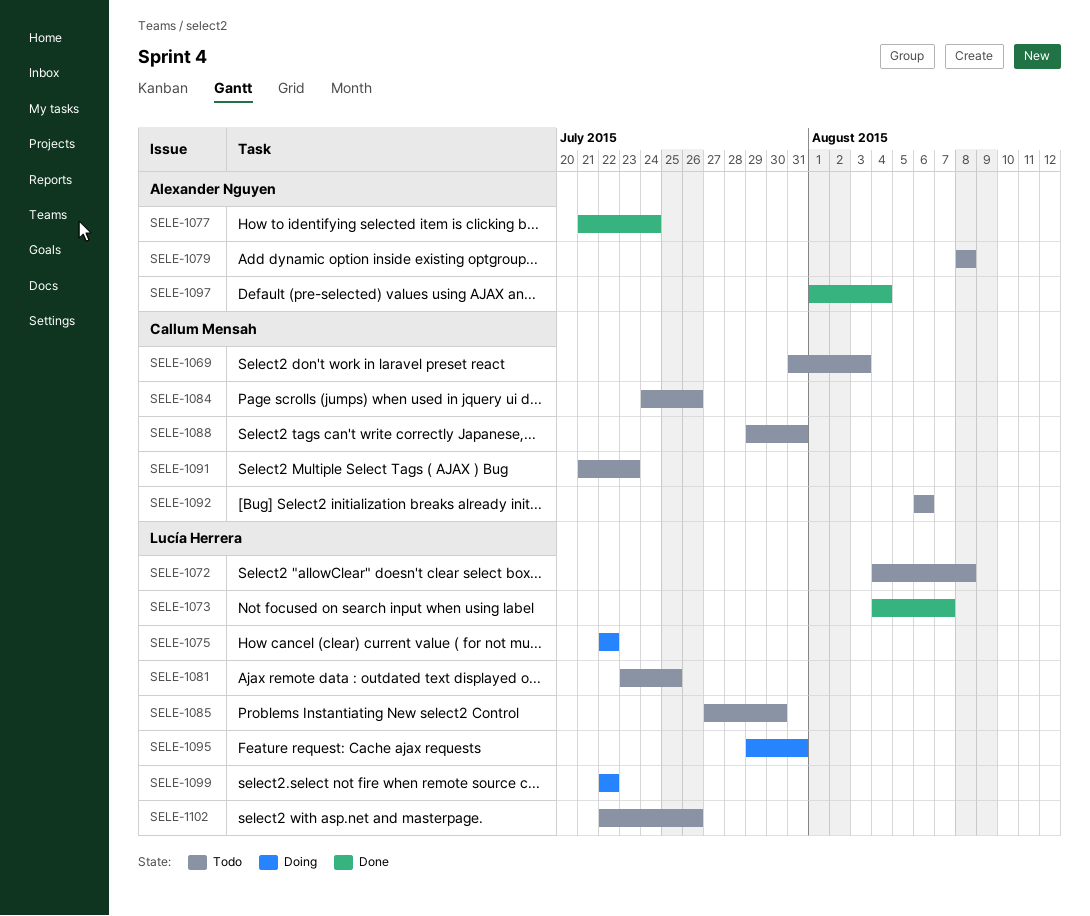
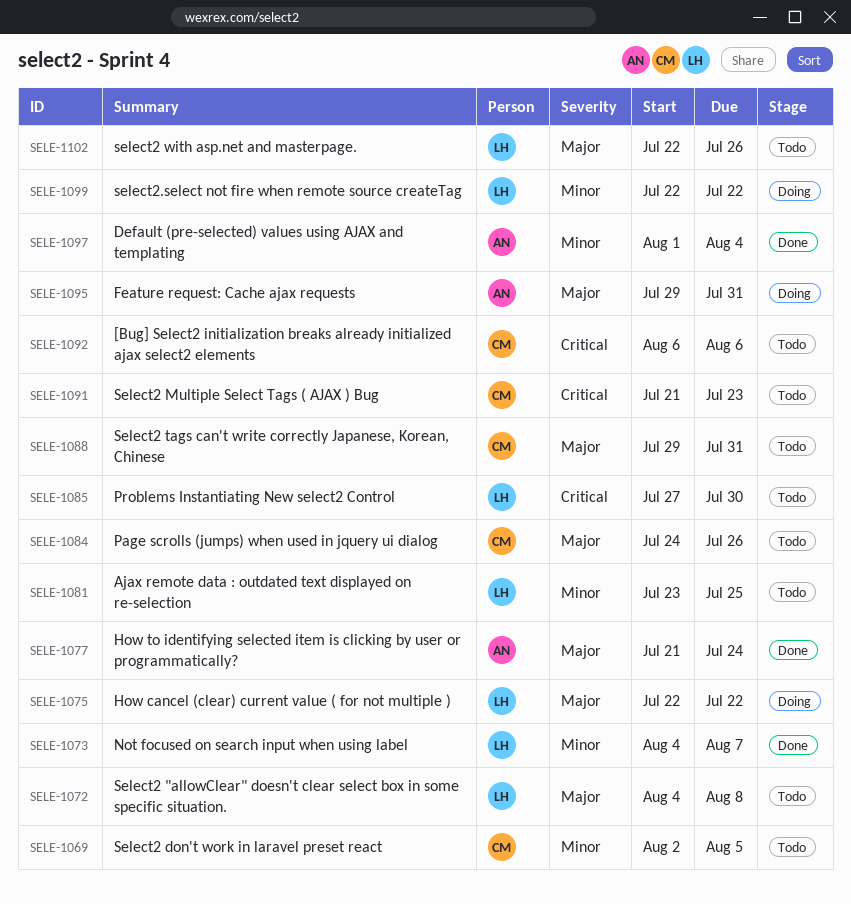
SELE-1069, start: Jul 31 -> Aug 2
SELE-1069, due: Aug 3 -> Aug 5
SELE-1079: present -> none
SELE-1095, owner: Lucía Herrera -> Alexander Nguyen

